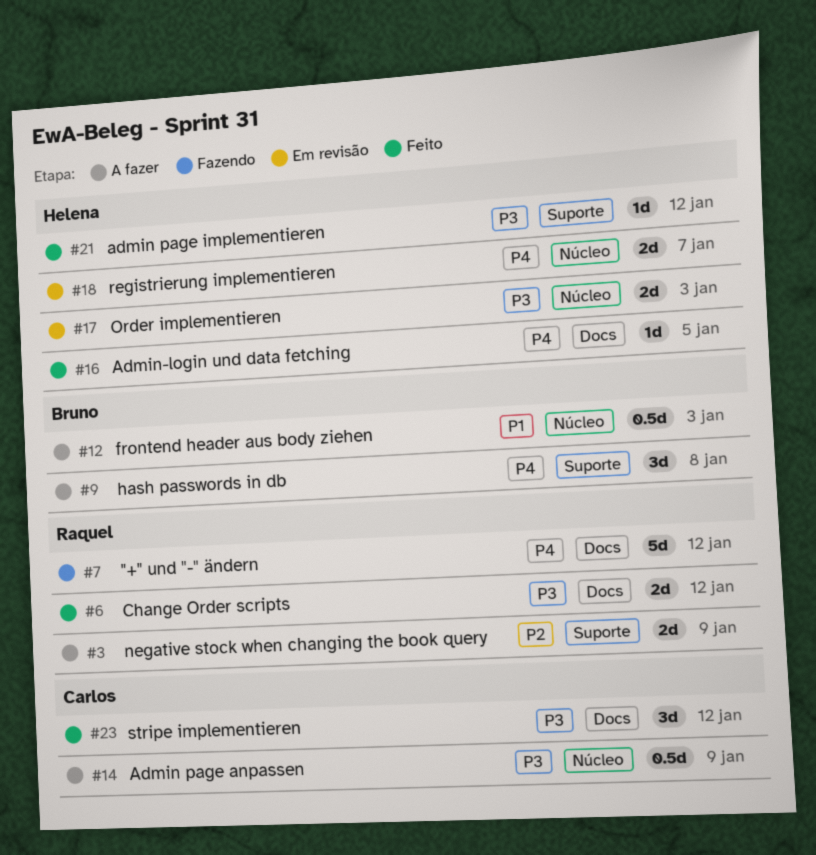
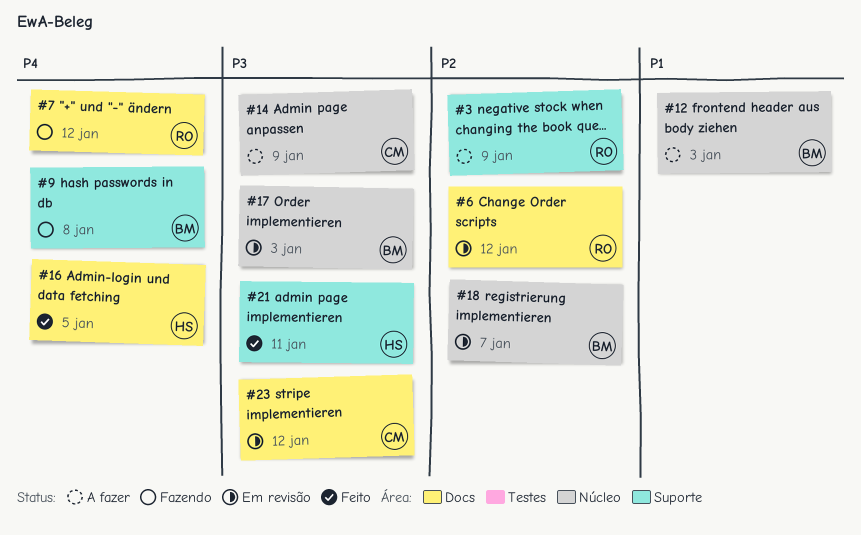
#6, status: Feito -> Em revisão
#6, priority: P3 -> P2
#9, status: A fazer -> Fazendo
#17, owner: Helena -> Bruno
#18, owner: Helena -> Bruno
#18, priority: P4 -> P2
#21, due: Jan 12 -> Jan 11
#23, status: Feito -> Em revisão

